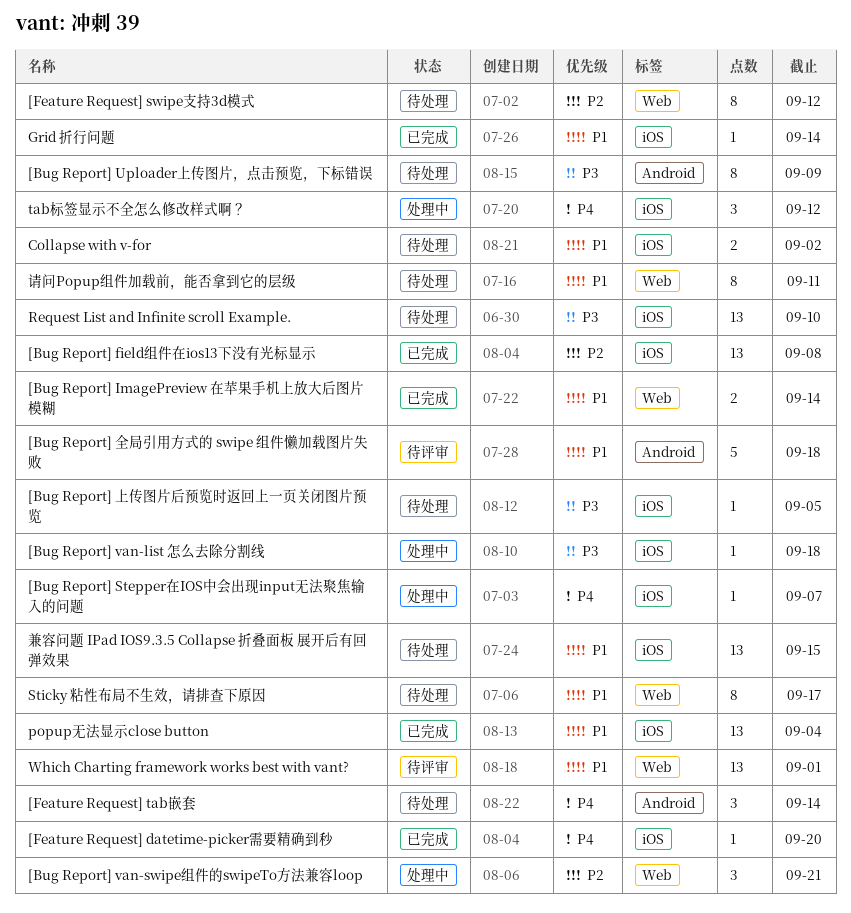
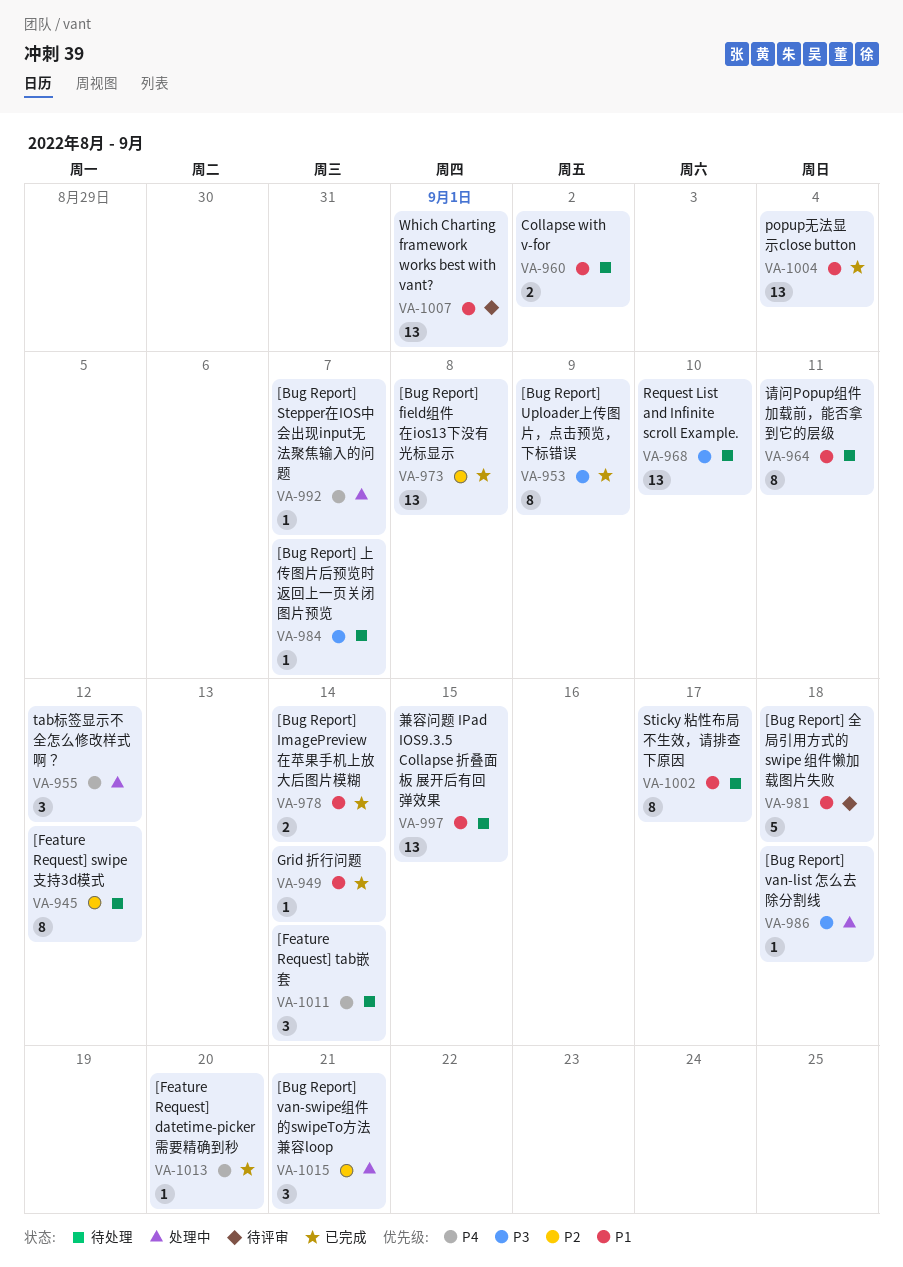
[Bug Report] Uploader上传图片，点击预览，下标错误, status: 待处理 -> 已完成
[Bug Report] 上传图片后预览时返回上一页关闭图片预览, due: Sep 5 -> Sep 7

